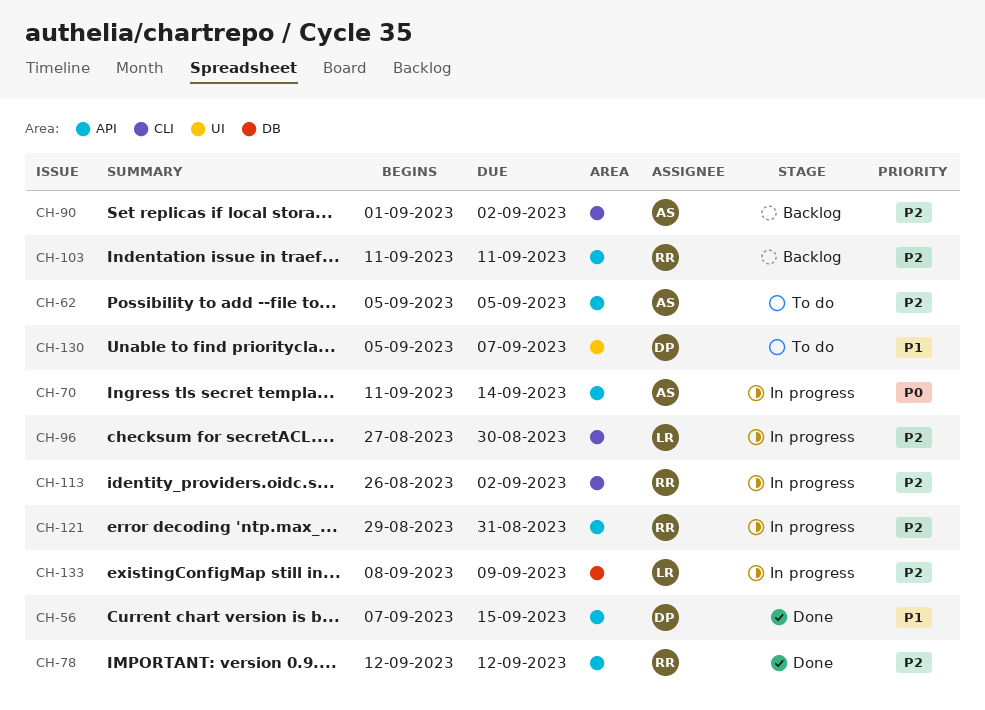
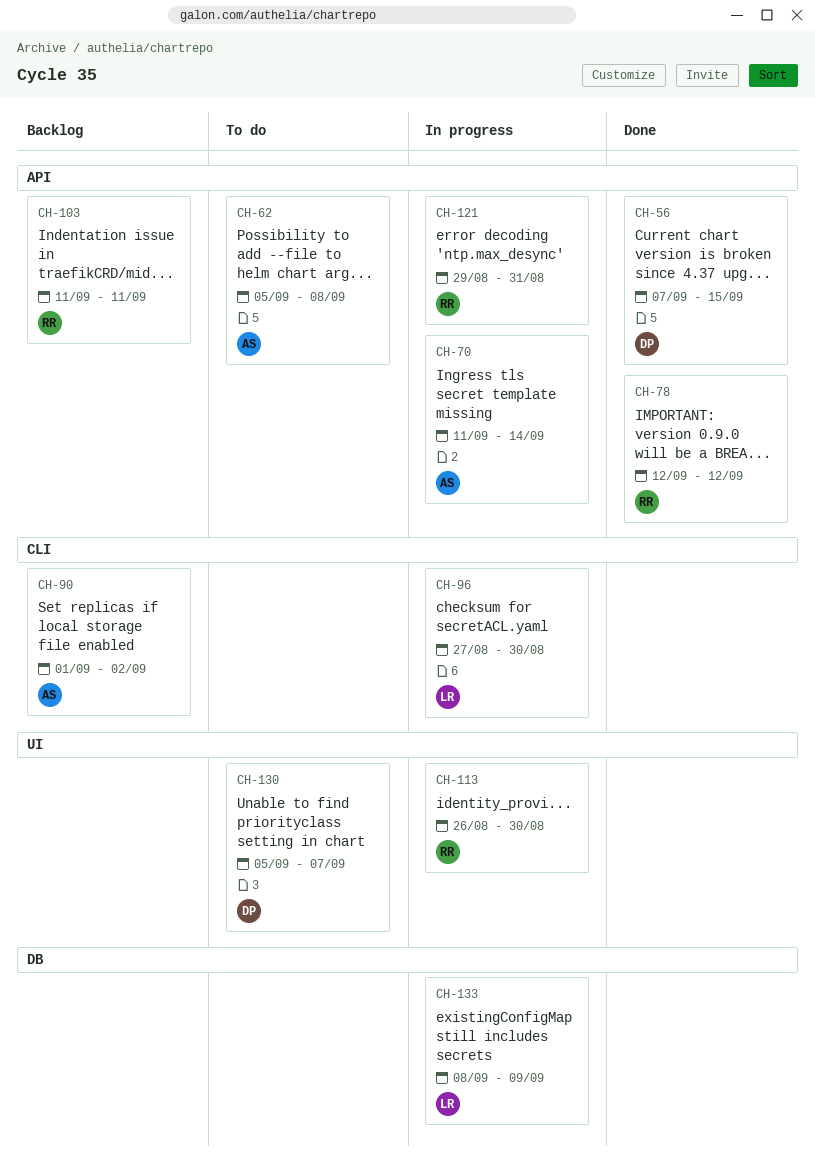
CH-62, due: Sep 5 -> Sep 8
CH-113, label: CLI -> UI
CH-113, due: Sep 2 -> Aug 30

